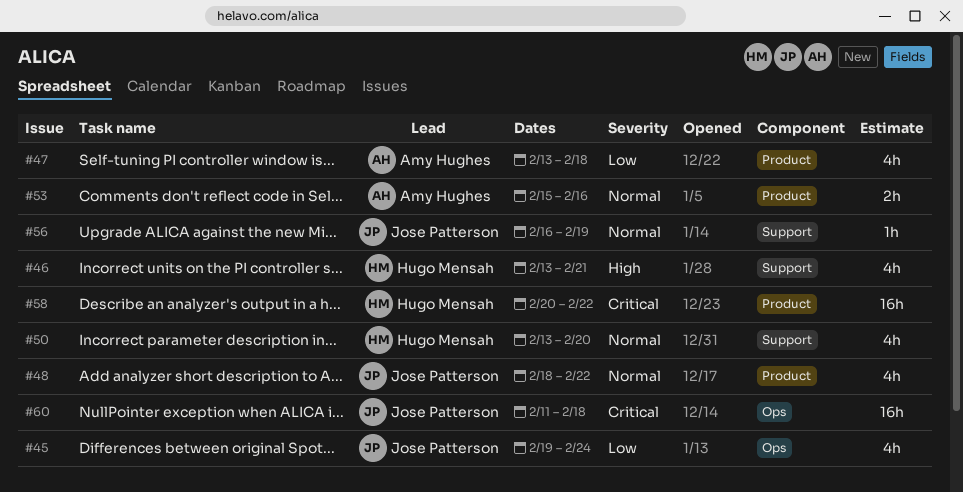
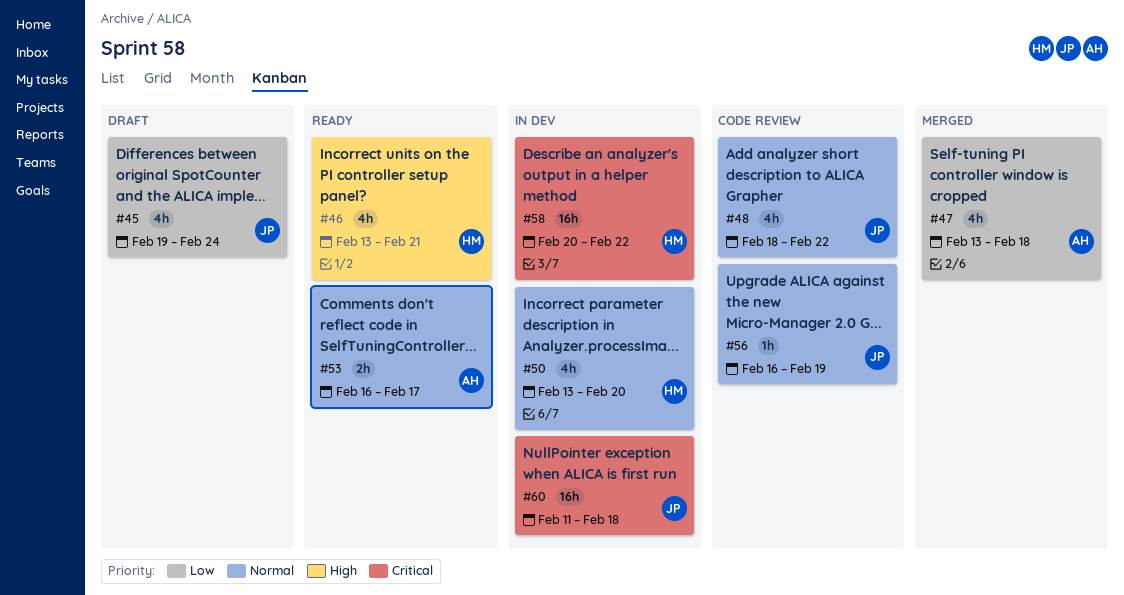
#53, start: Feb 15 -> Feb 16
#53, due: Feb 16 -> Feb 17

